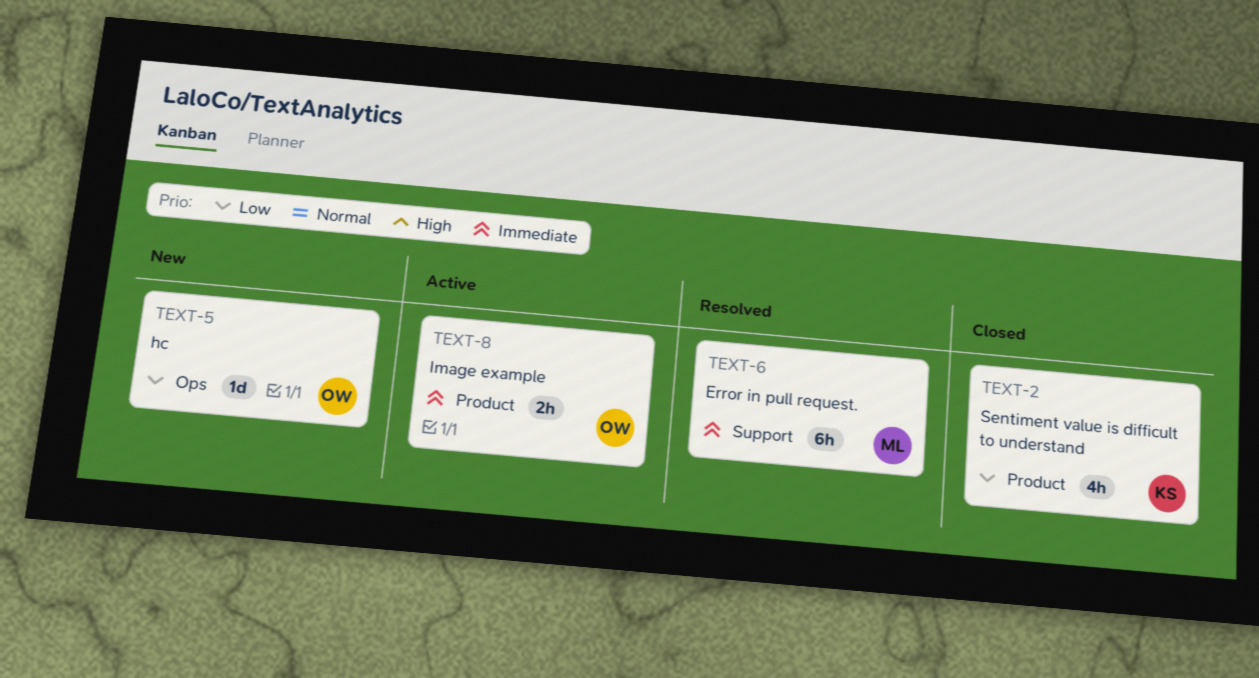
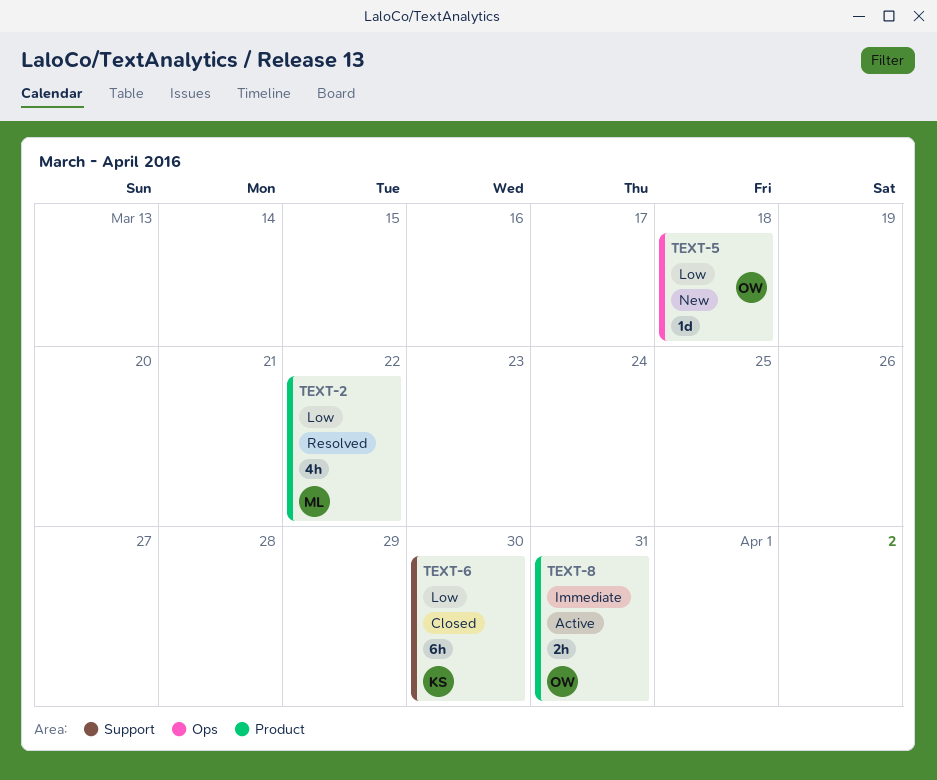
TEXT-2, status: Closed -> Resolved
TEXT-2, owner: KS -> ML
TEXT-6, status: Resolved -> Closed
TEXT-6, owner: ML -> KS
TEXT-6, priority: Immediate -> Low

